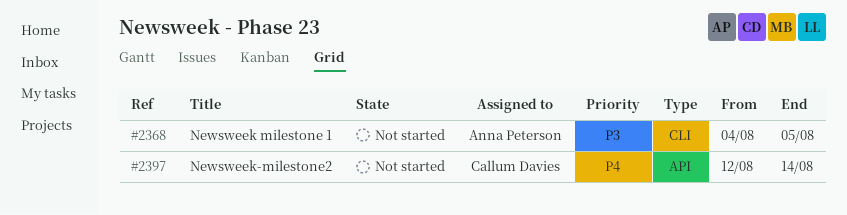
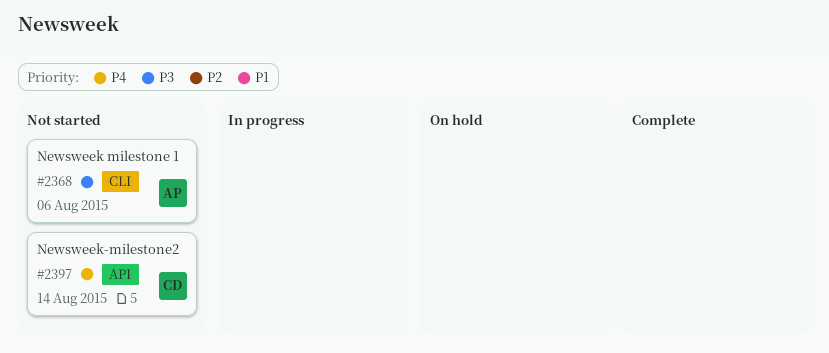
#2368, due: Aug 5 -> Aug 6

